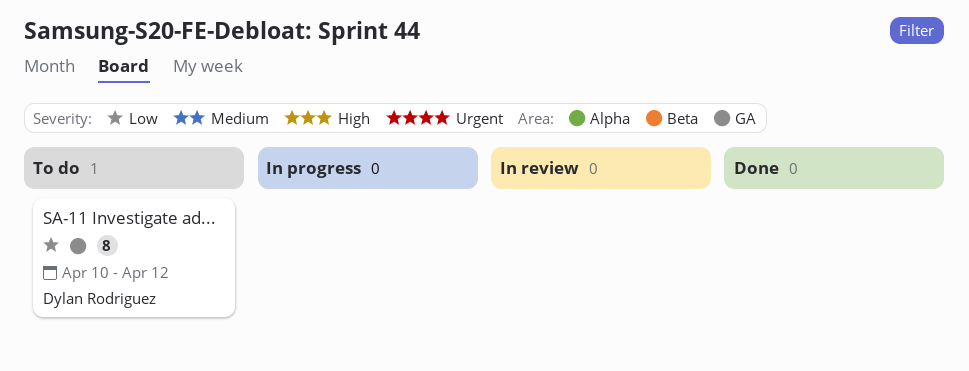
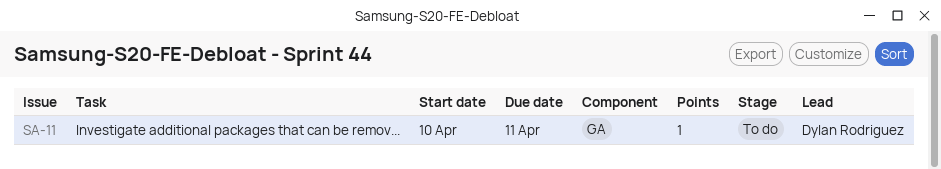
SA-11, estimate: 8 -> 1
SA-11, due: Apr 12 -> Apr 11

